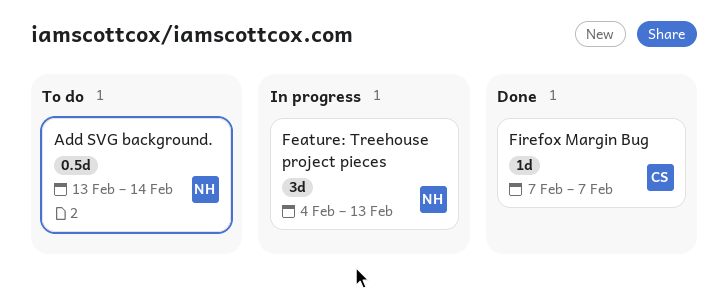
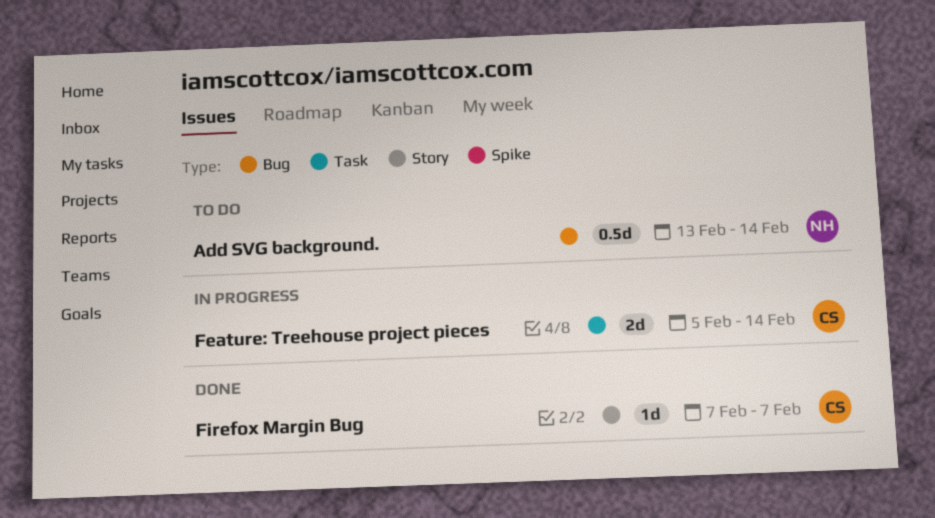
Feature: Treehouse project pieces, owner: NH -> CS
Feature: Treehouse project pieces, estimate: 3d -> 2d
Feature: Treehouse project pieces, start: Feb 4 -> Feb 5
Feature: Treehouse project pieces, due: Feb 13 -> Feb 14

